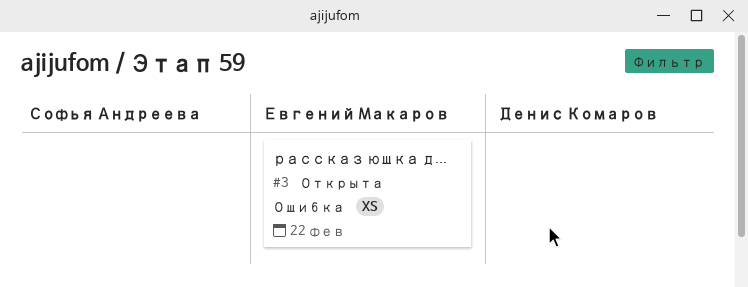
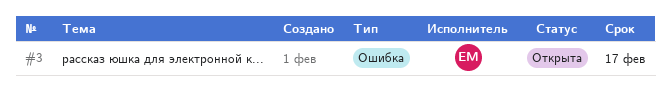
#3, due: Feb 22 -> Feb 17

